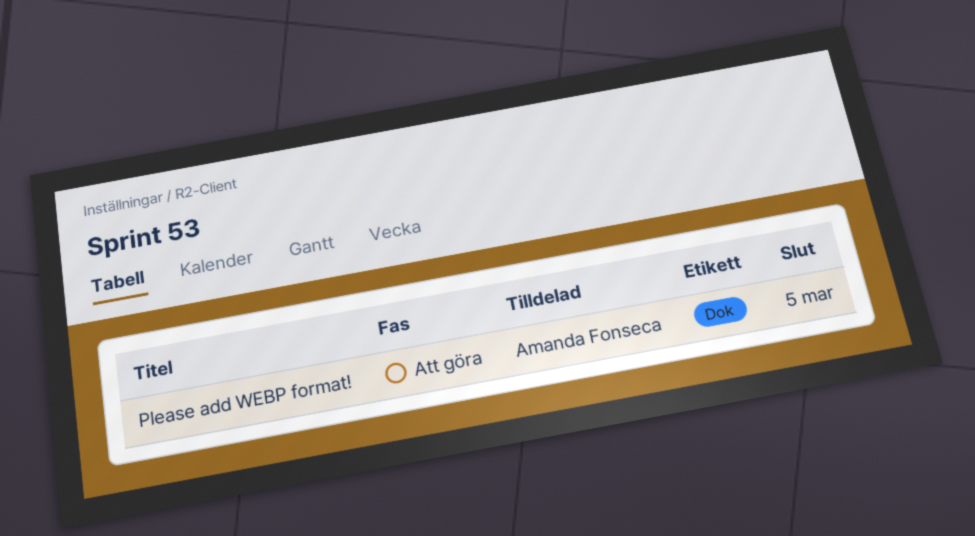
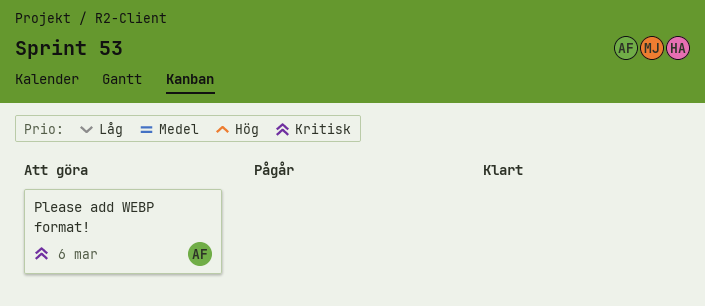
Please add WEBP format!, due: Mar 5 -> Mar 6

